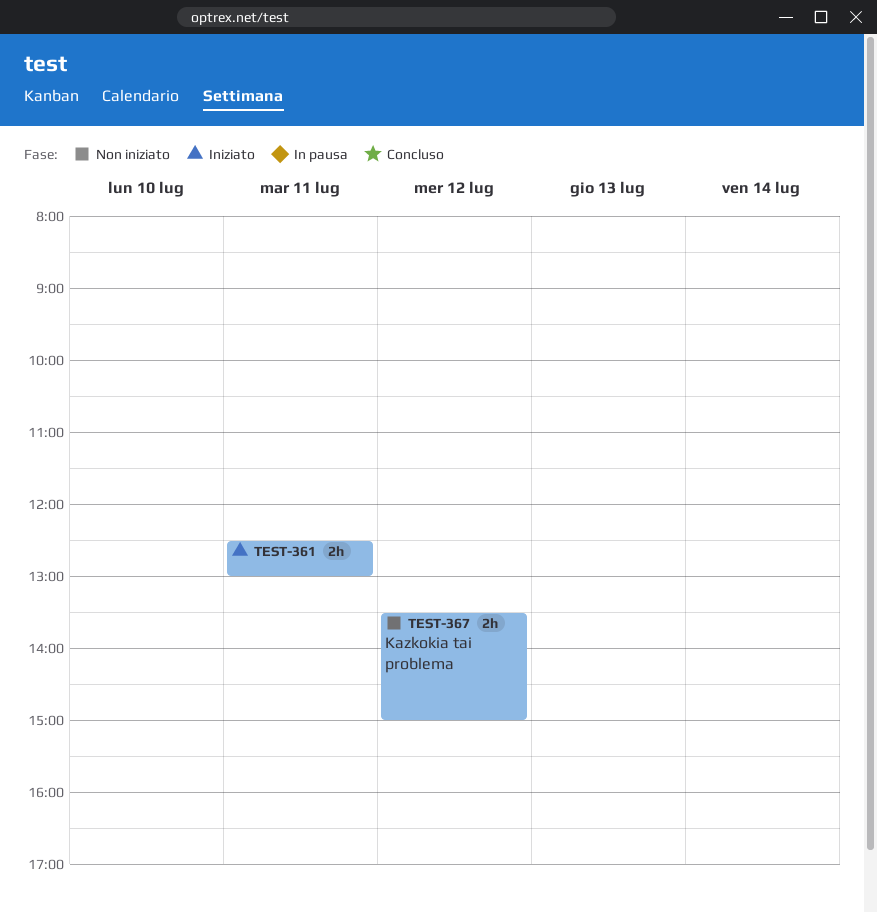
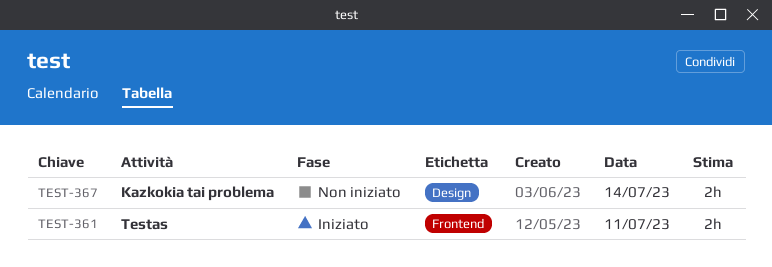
TEST-367, day: Jul 12 -> Jul 14

